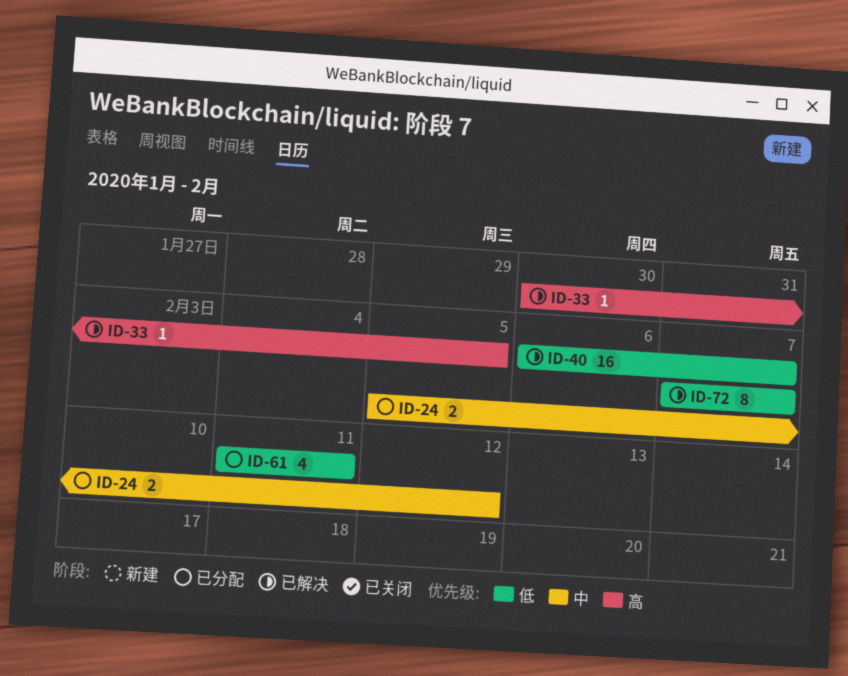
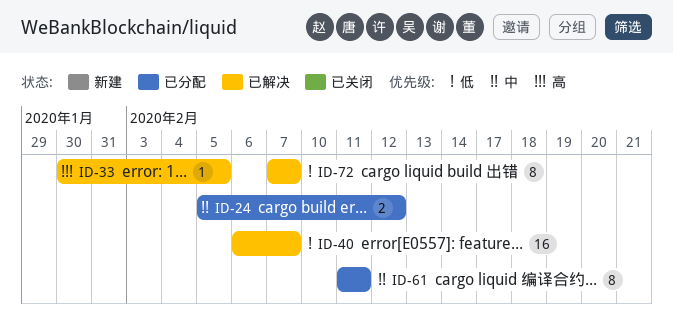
ID-61, priority: 低 -> 中
ID-61, estimate: 4 -> 8

